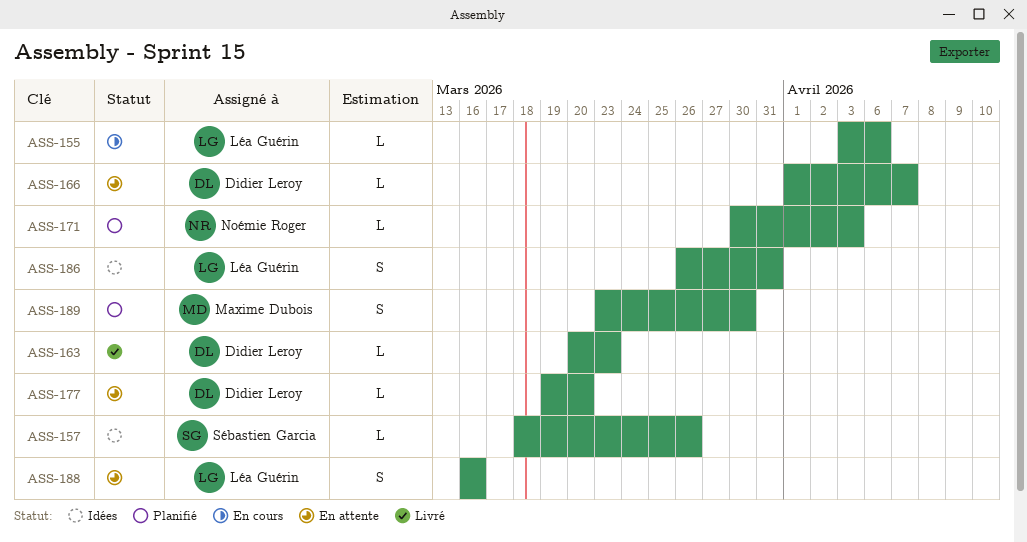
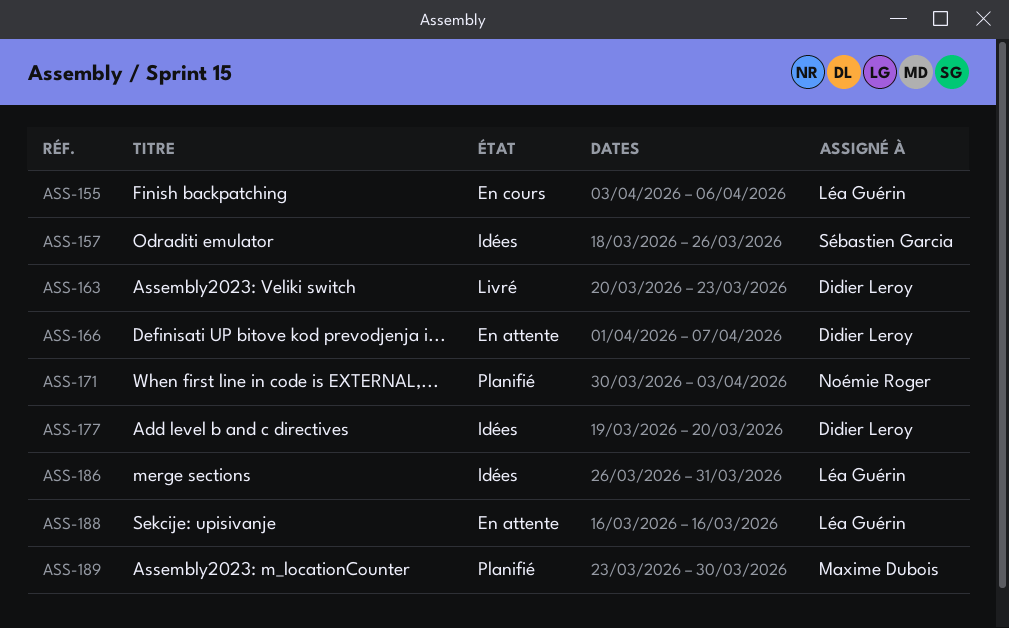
ASS-177, status: En attente -> Idées

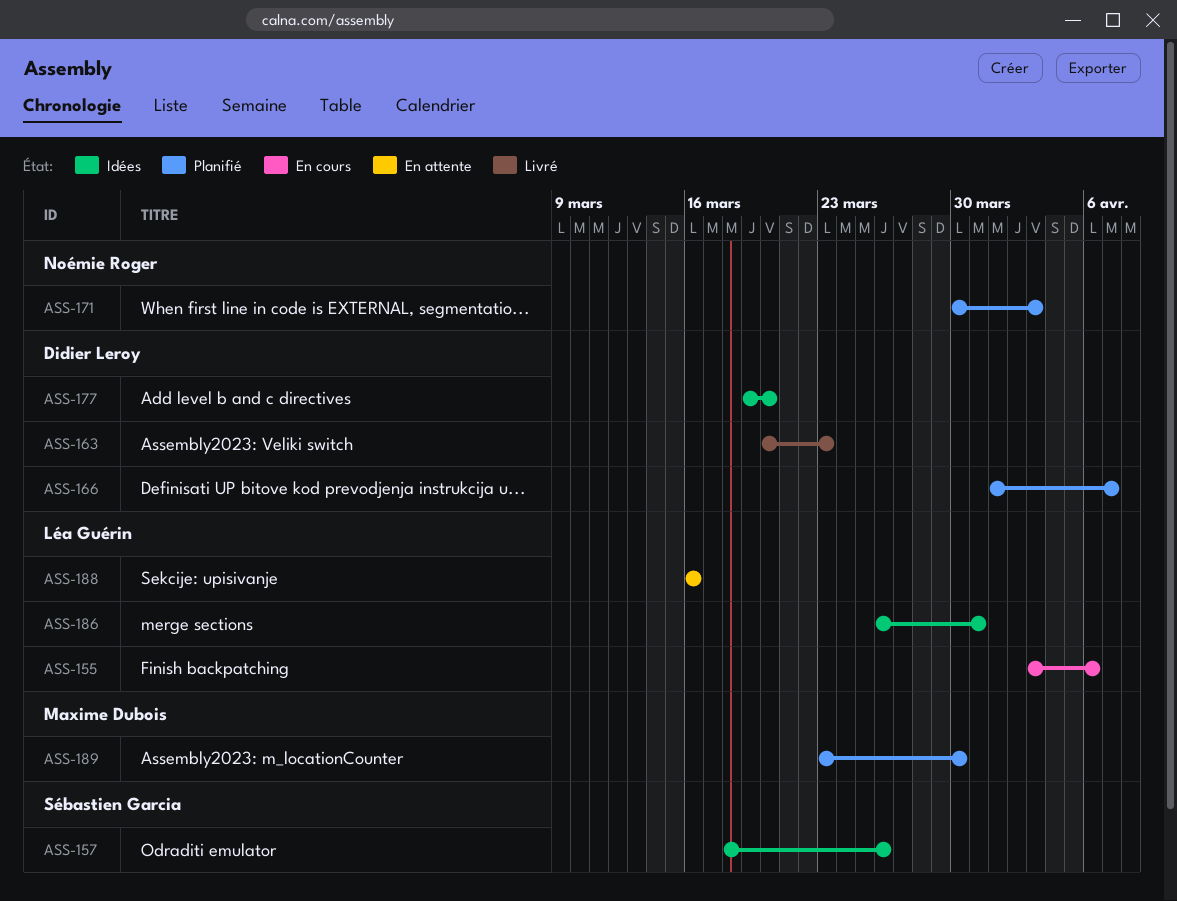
ASS-166, status: En attente -> Planifié

